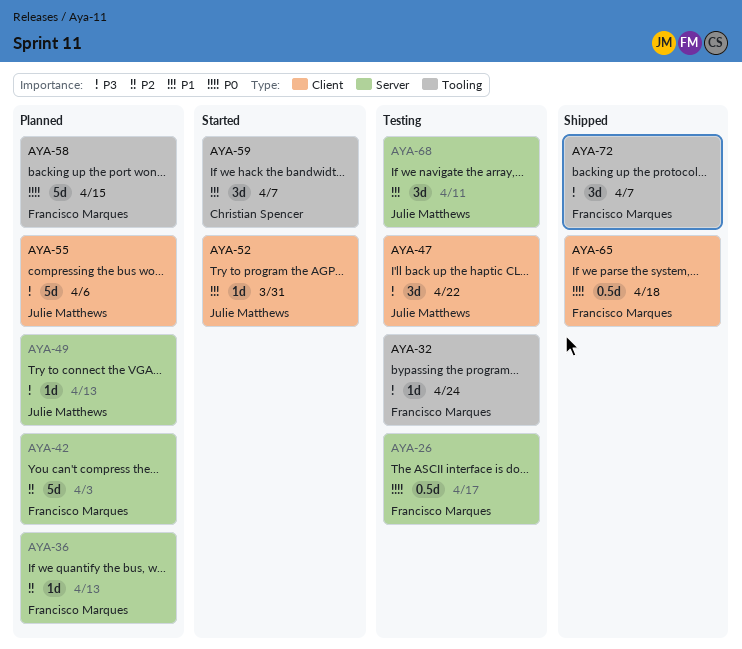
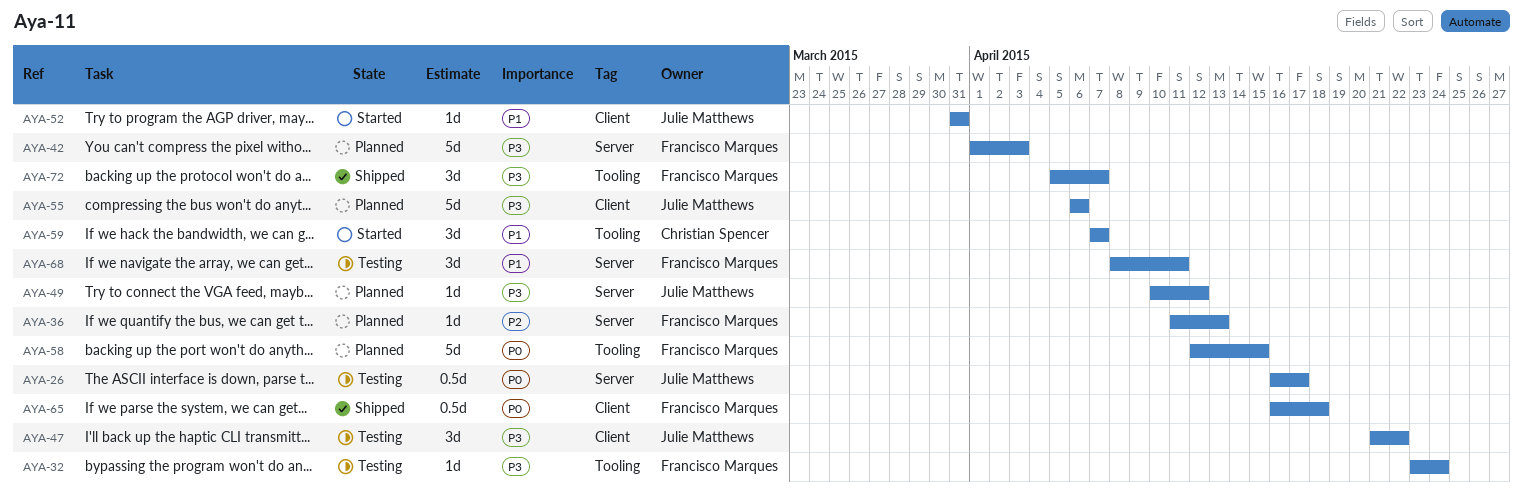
AYA-26, owner: Francisco Marques -> Julie Matthews
AYA-42, priority: P2 -> P3
AYA-49, due: Apr 13 -> Apr 12
AYA-68, owner: Julie Matthews -> Francisco Marques

